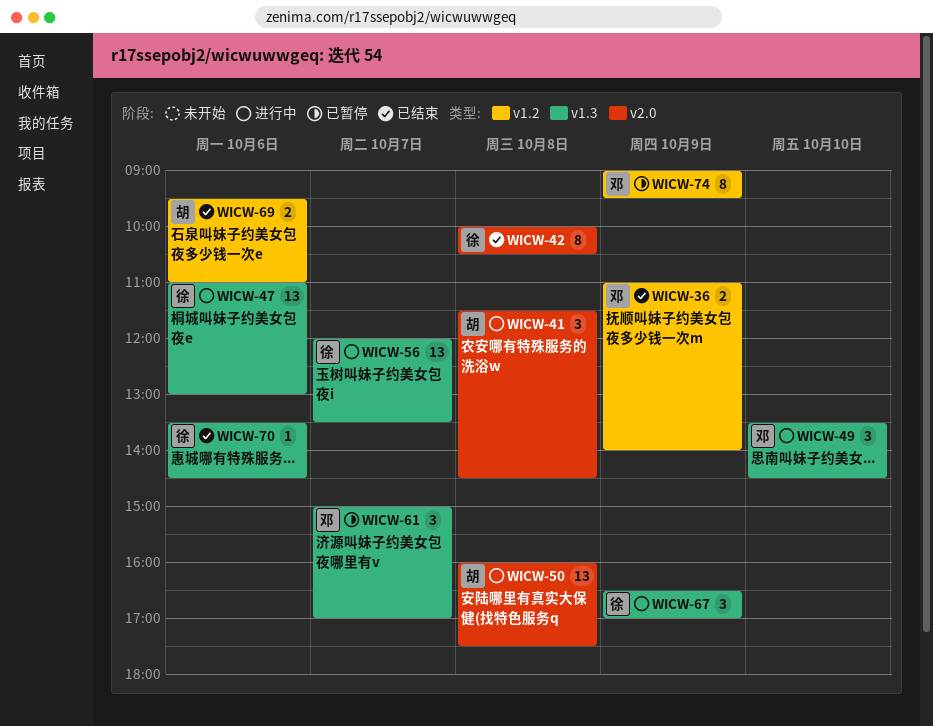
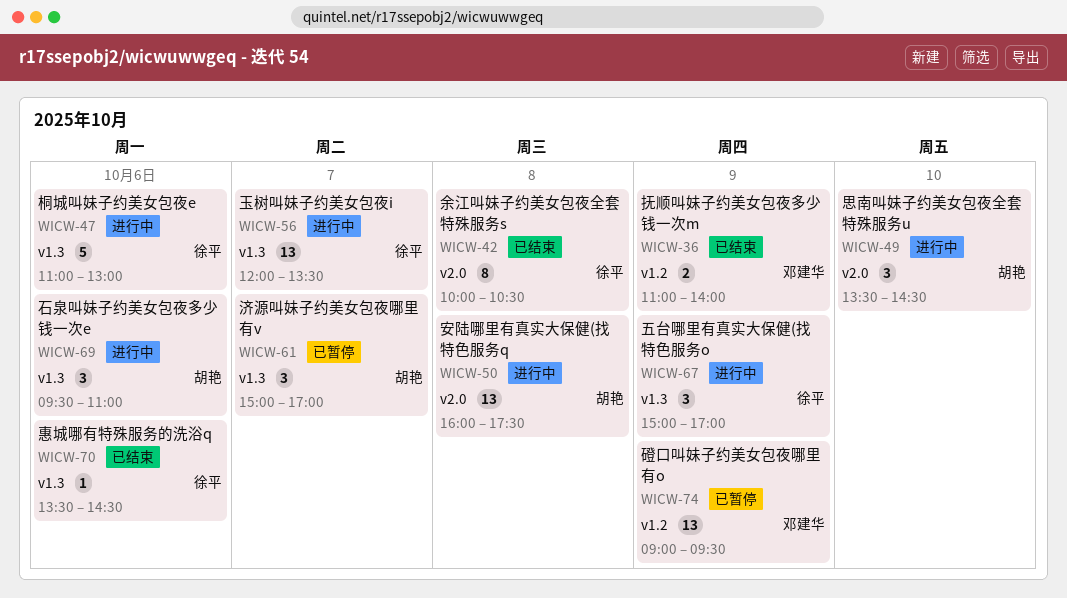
WICW-41: present -> none
WICW-47, estimate: 13 -> 5
WICW-49, owner: 邓建华 -> 胡艳
WICW-49, label: v1.3 -> v2.0
WICW-61, owner: 邓建华 -> 胡艳
WICW-67, begins: 16:30 -> 15:00
WICW-69, status: 已结束 -> 进行中
WICW-69, label: v1.2 -> v1.3
WICW-69, estimate: 2 -> 3
WICW-74, estimate: 8 -> 13

